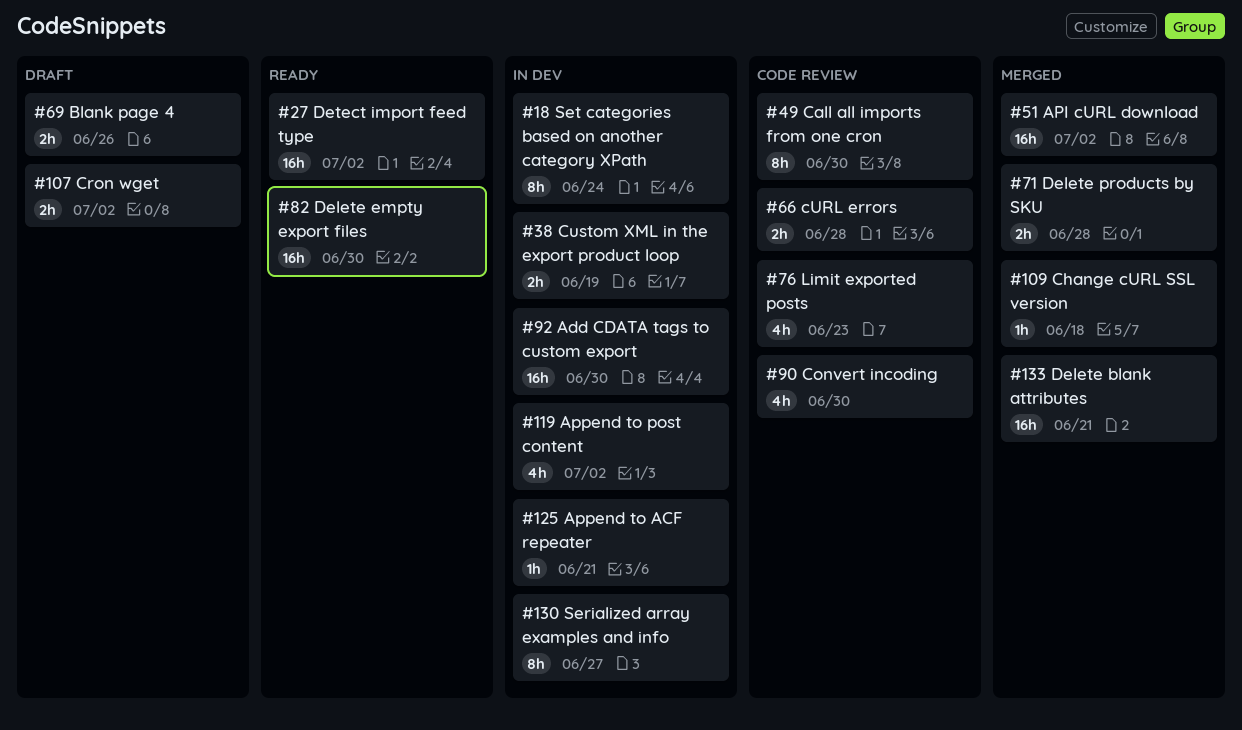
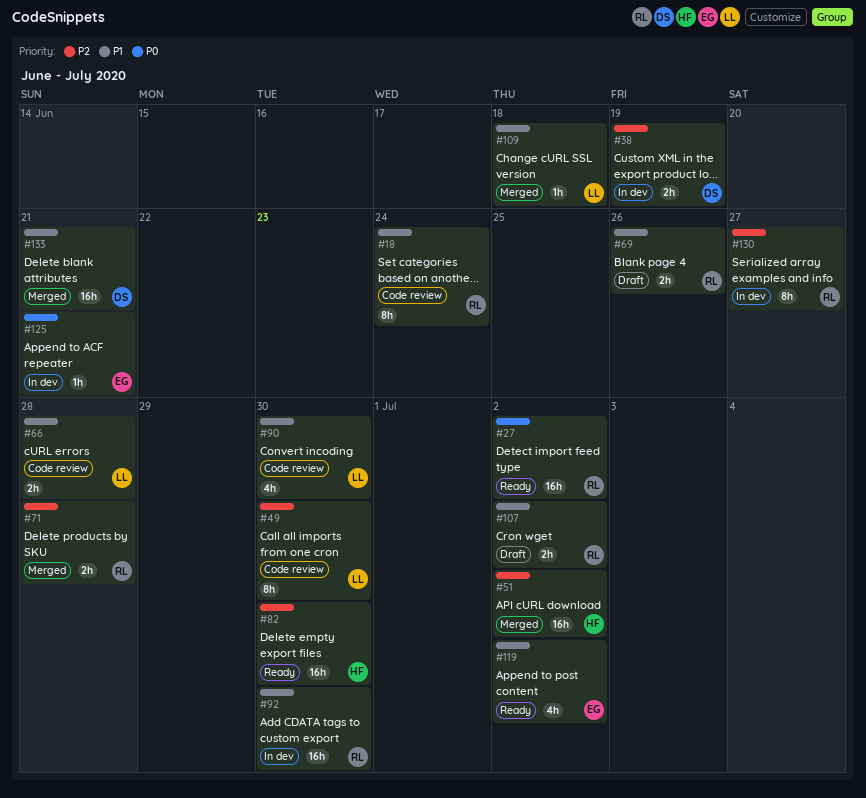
#18, status: In dev -> Code review
#76: present -> none
#119, status: In dev -> Ready

